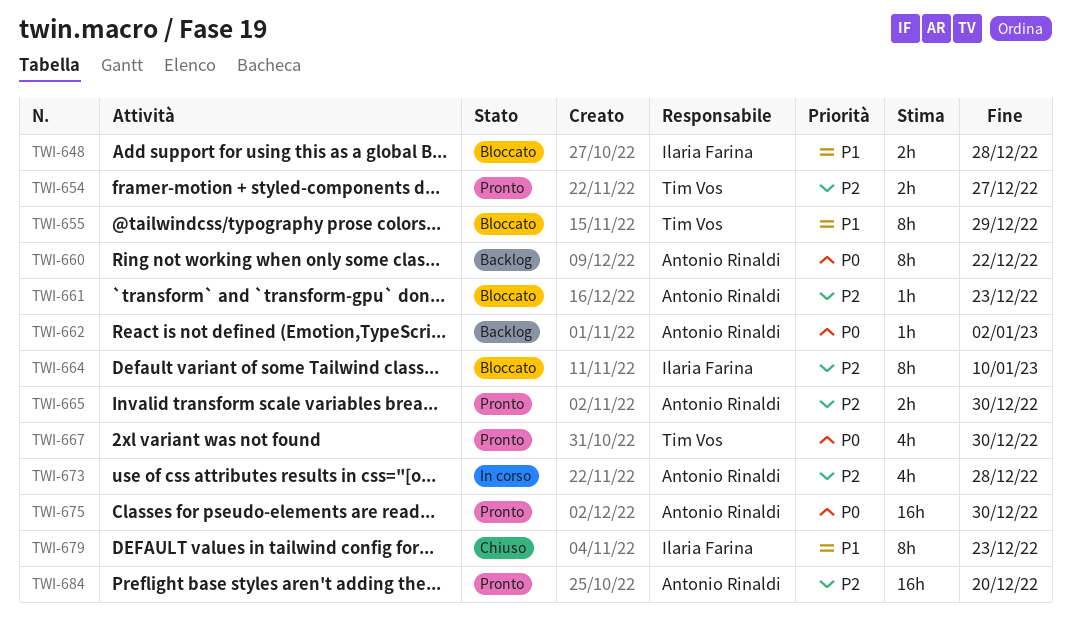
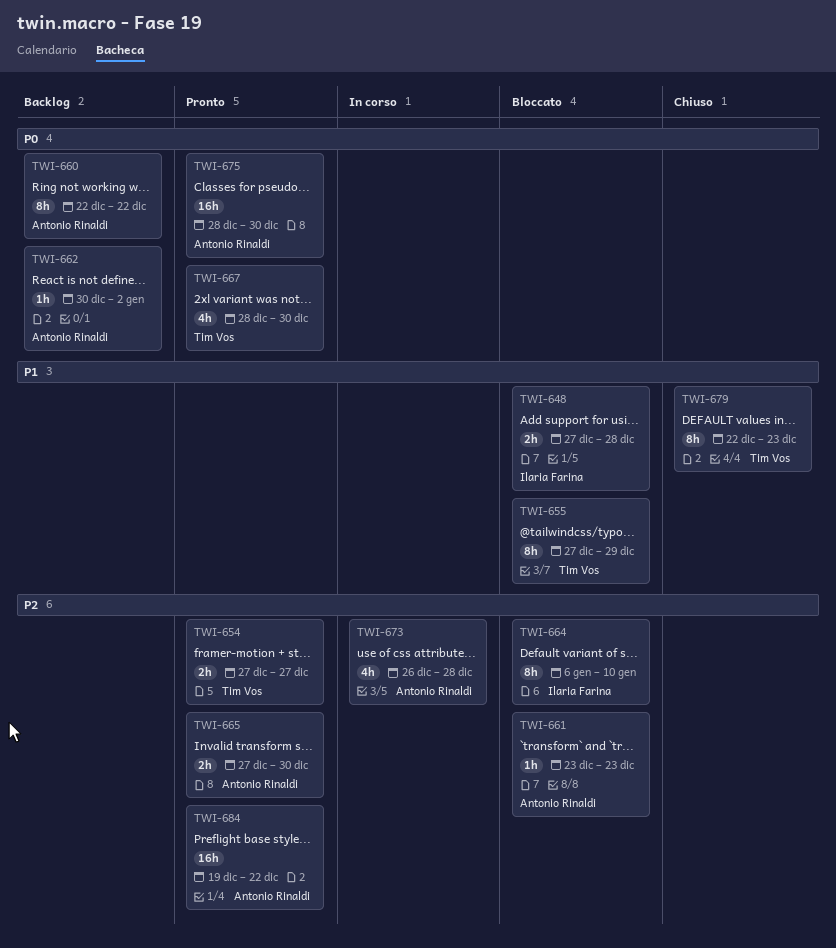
TWI-679, owner: Ilaria Farina -> Tim Vos
TWI-684, due: Dec 20 -> Dec 22

